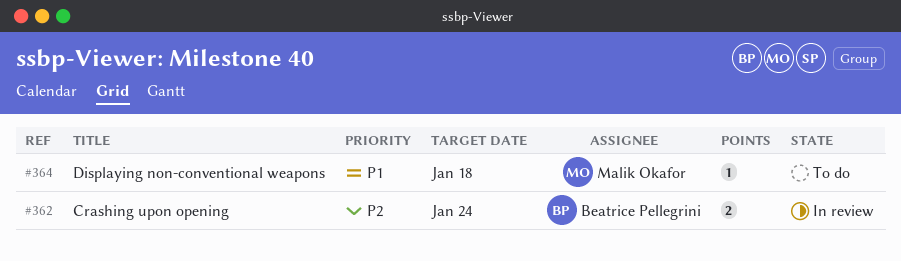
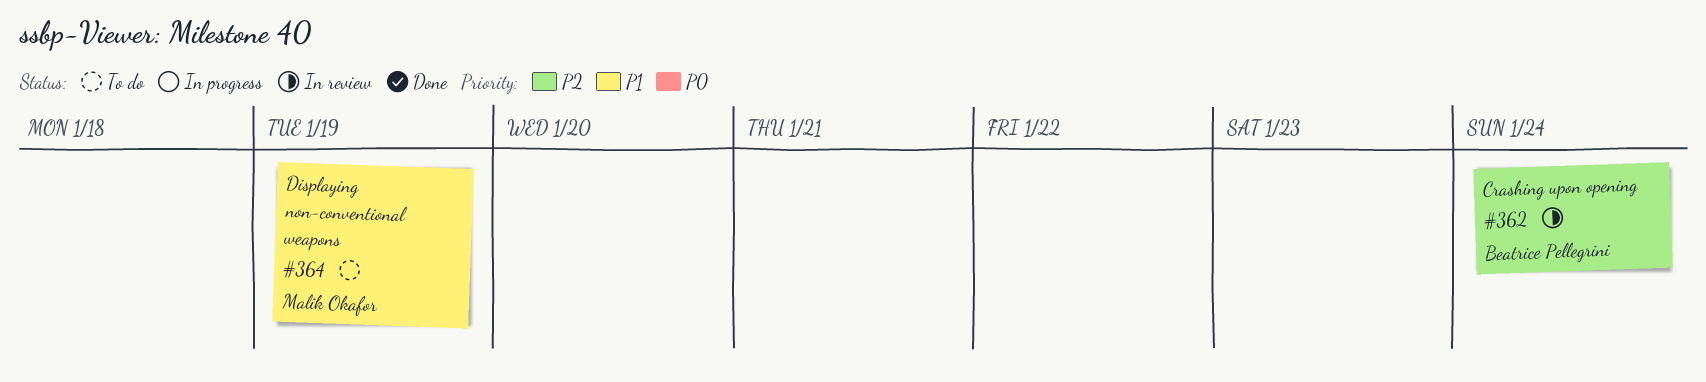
#364, due: Jan 18 -> Jan 19

